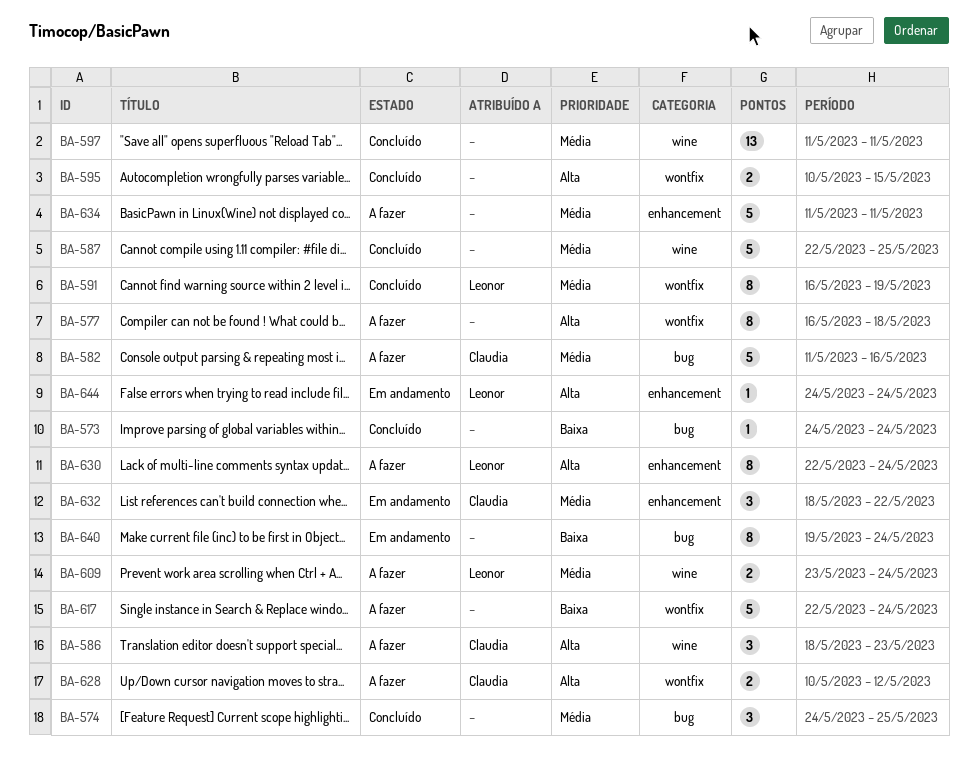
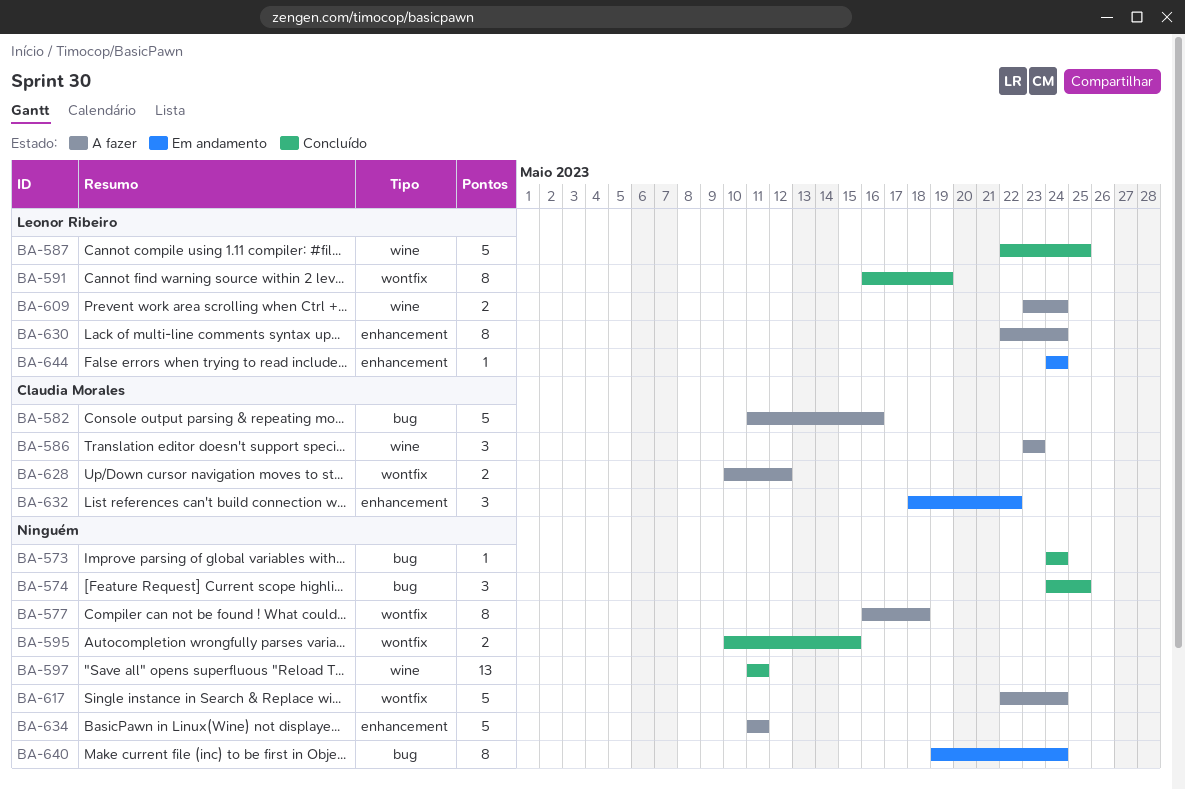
BA-586, start: May 18 -> May 23
BA-587, owner: none -> Leonor Ribeiro

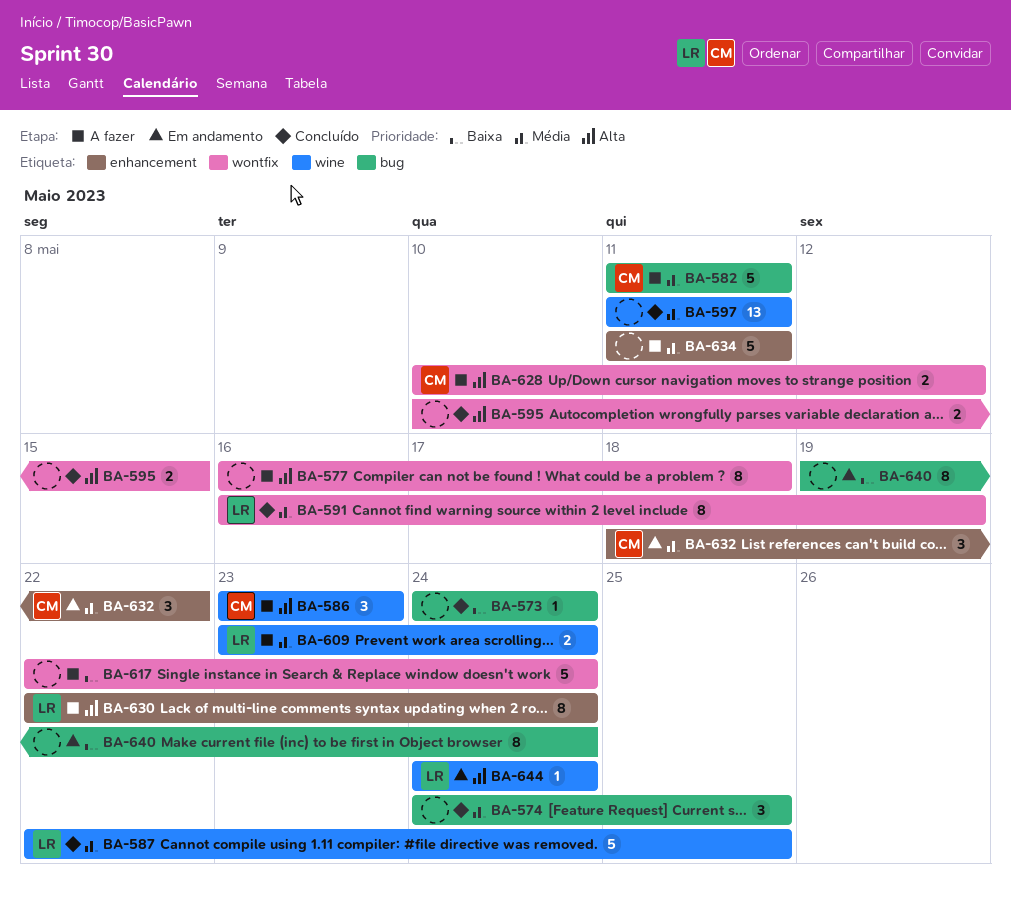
BA-582, due: May 16 -> May 11
BA-644, label: enhancement -> wine

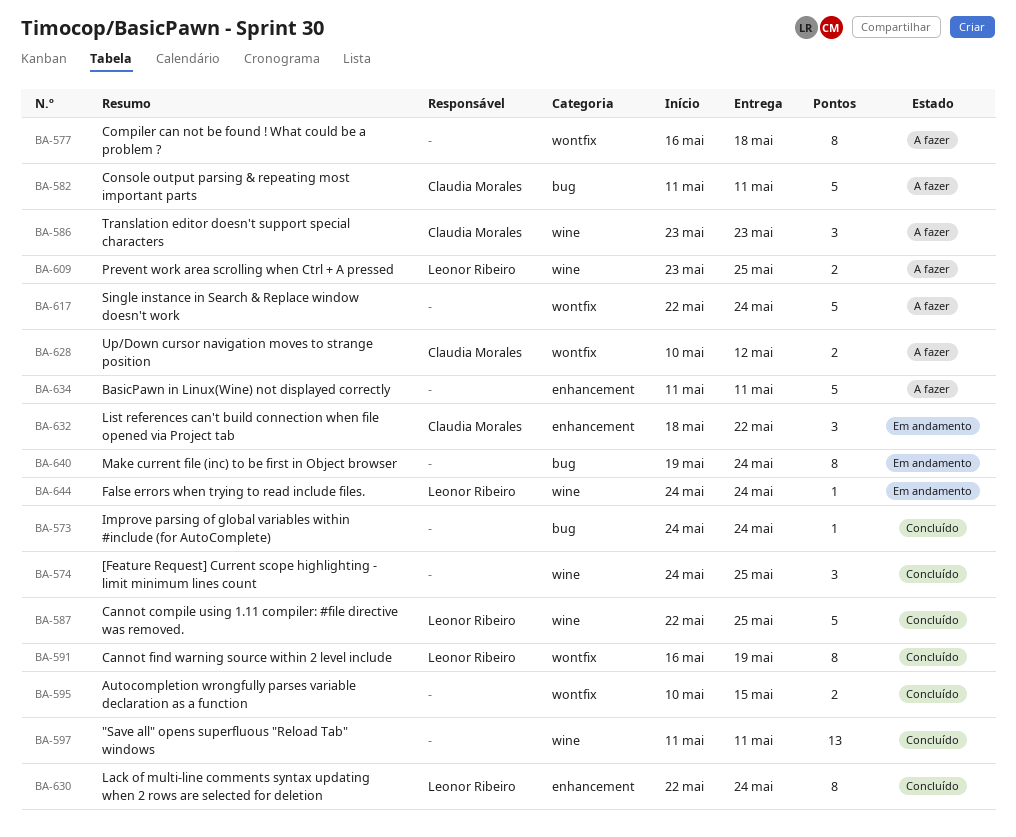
BA-574, label: bug -> wine
BA-609, due: May 24 -> May 25
BA-630, status: A fazer -> Concluído

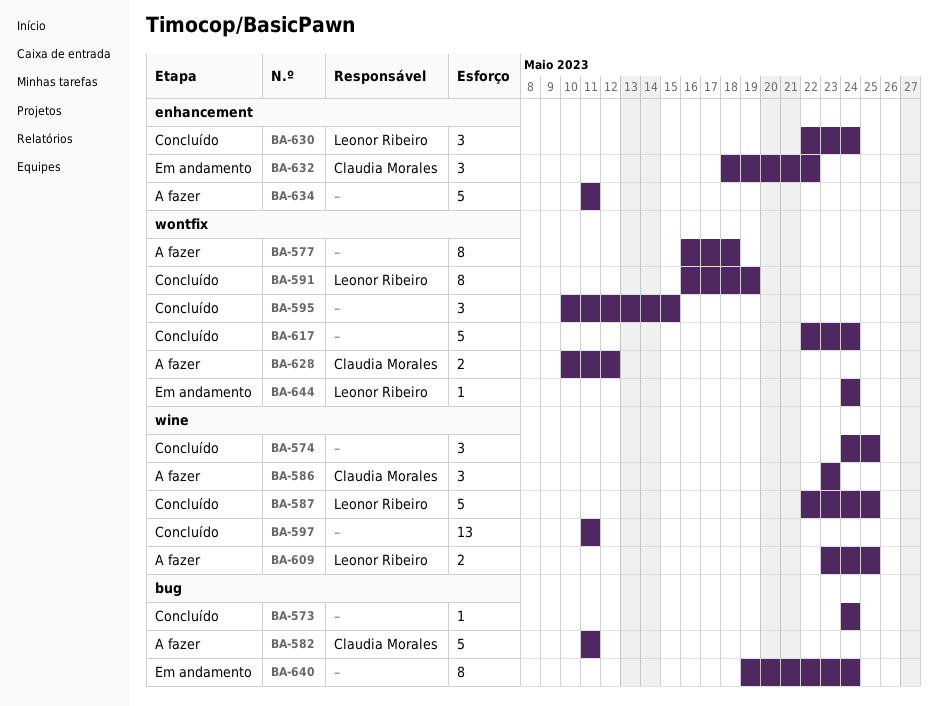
BA-595, estimate: 2 -> 3
BA-617, status: A fazer -> Concluído
BA-630, estimate: 8 -> 3
BA-644, label: wine -> wontfix

